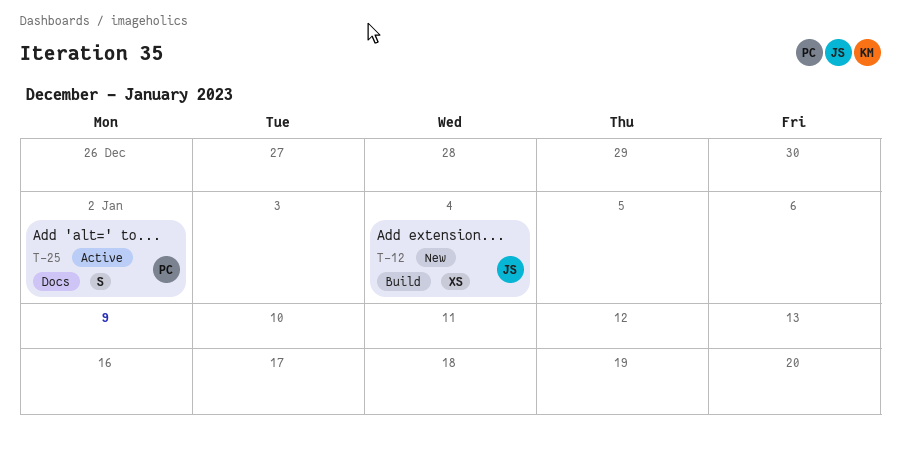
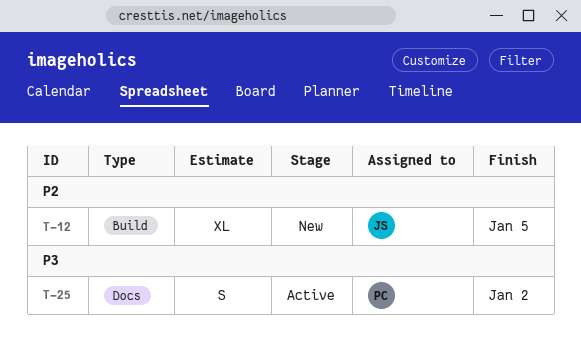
T-12, estimate: XS -> XL
T-12, due: Jan 4 -> Jan 5

